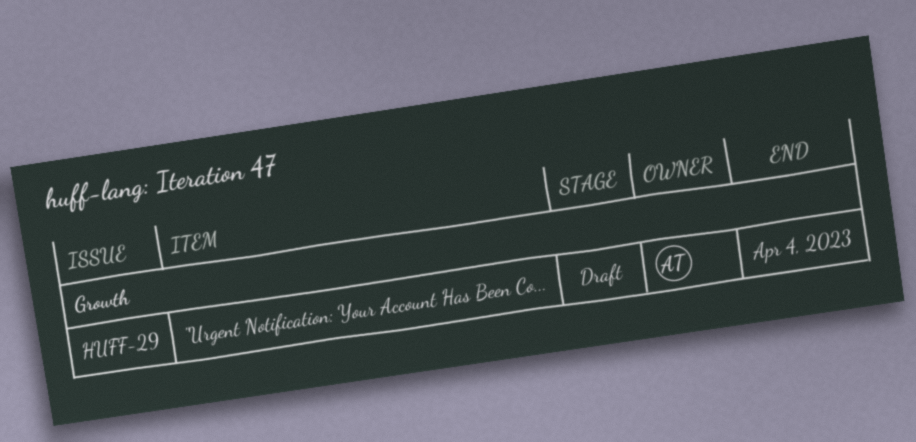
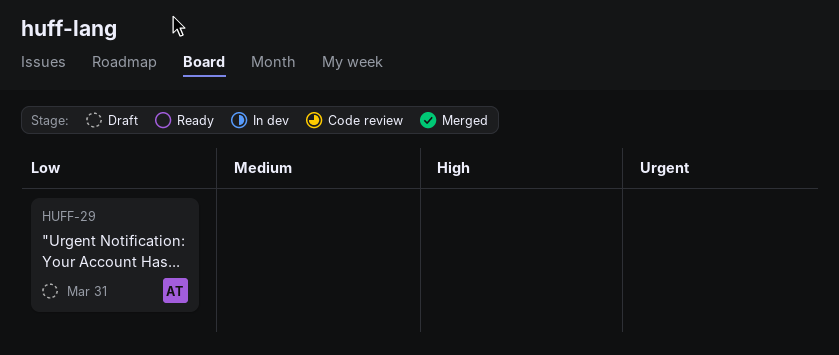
HUFF-29, due: Apr 4 -> Mar 31

